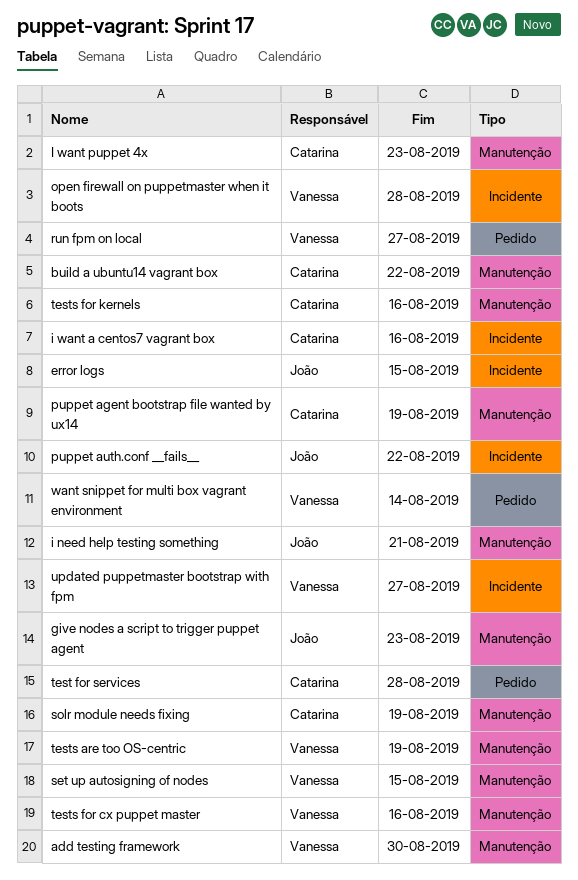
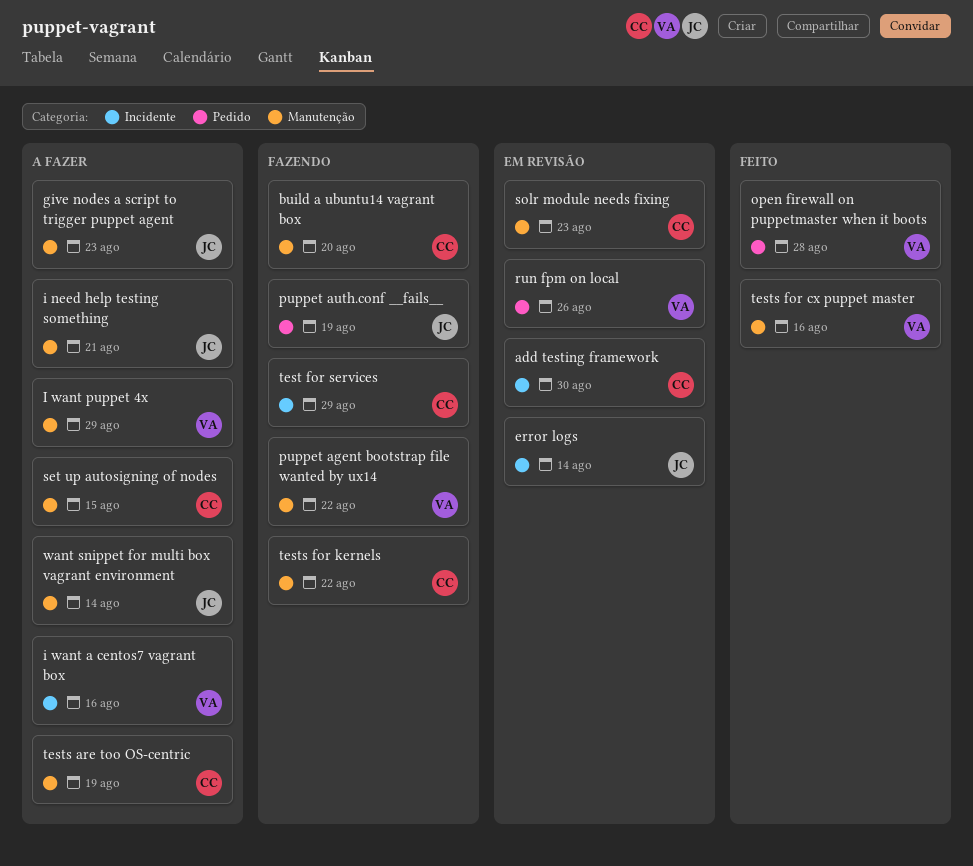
add testing framework, owner: Vanessa -> Catarina
add testing framework, label: Manutenção -> Incidente
build a ubuntu14 vagrant box, due: Aug 22 -> Aug 20
error logs, due: Aug 15 -> Aug 14
i want a centos7 vagrant box, owner: Catarina -> Vanessa
I want puppet 4x, owner: Catarina -> Vanessa
I want puppet 4x, due: Aug 23 -> Aug 29
open firewall on puppetmaster when it boots, label: Incidente -> Pedido
puppet agent bootstrap file wanted by ux14, owner: Catarina -> Vanessa
puppet agent bootstrap file wanted by ux14, due: Aug 19 -> Aug 22
puppet auth.conf __fails__, label: Incidente -> Pedido
puppet auth.conf __fails__, due: Aug 22 -> Aug 19
run fpm on local, due: Aug 27 -> Aug 26
set up autosigning of nodes, owner: Vanessa -> Catarina
solr module needs fixing, due: Aug 19 -> Aug 23
test for services, label: Pedido -> Incidente
test for services, due: Aug 28 -> Aug 29
tests are too OS-centric, owner: Vanessa -> Catarina
tests for kernels, due: Aug 16 -> Aug 22
updated puppetmaster bootstrap with fpm: present -> none
want snippet for multi box vagrant environment, owner: Vanessa -> João
want snippet for multi box vagrant environment, label: Pedido -> Manutenção

